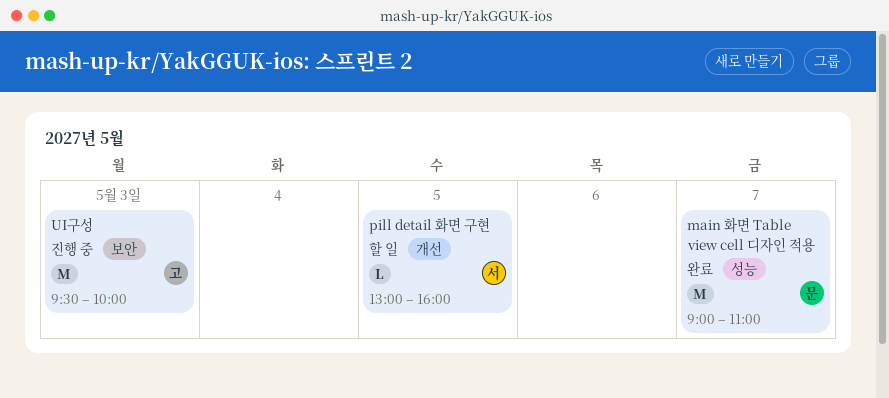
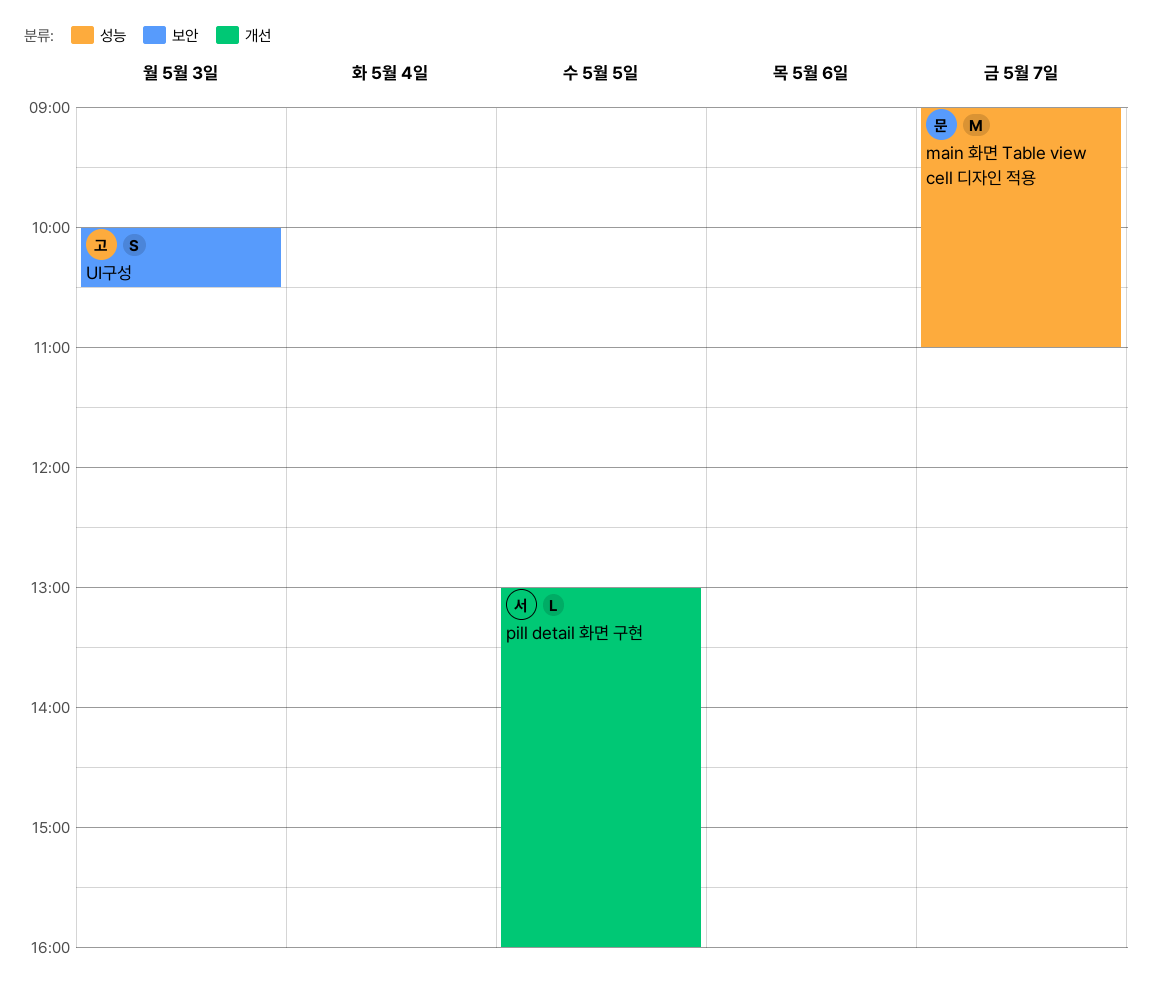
UI구성, estimate: M -> S
UI구성, begins: 09:30 -> 10:00
UI구성, ends: 10:00 -> 10:30

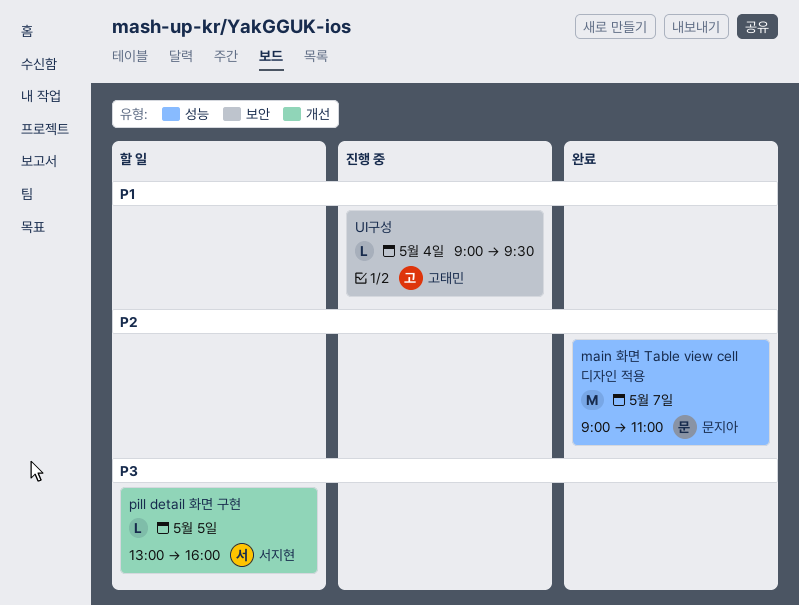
UI구성, estimate: S -> L
UI구성, day: May 3 -> May 4
UI구성, begins: 10:00 -> 09:00
UI구성, ends: 10:30 -> 09:30

